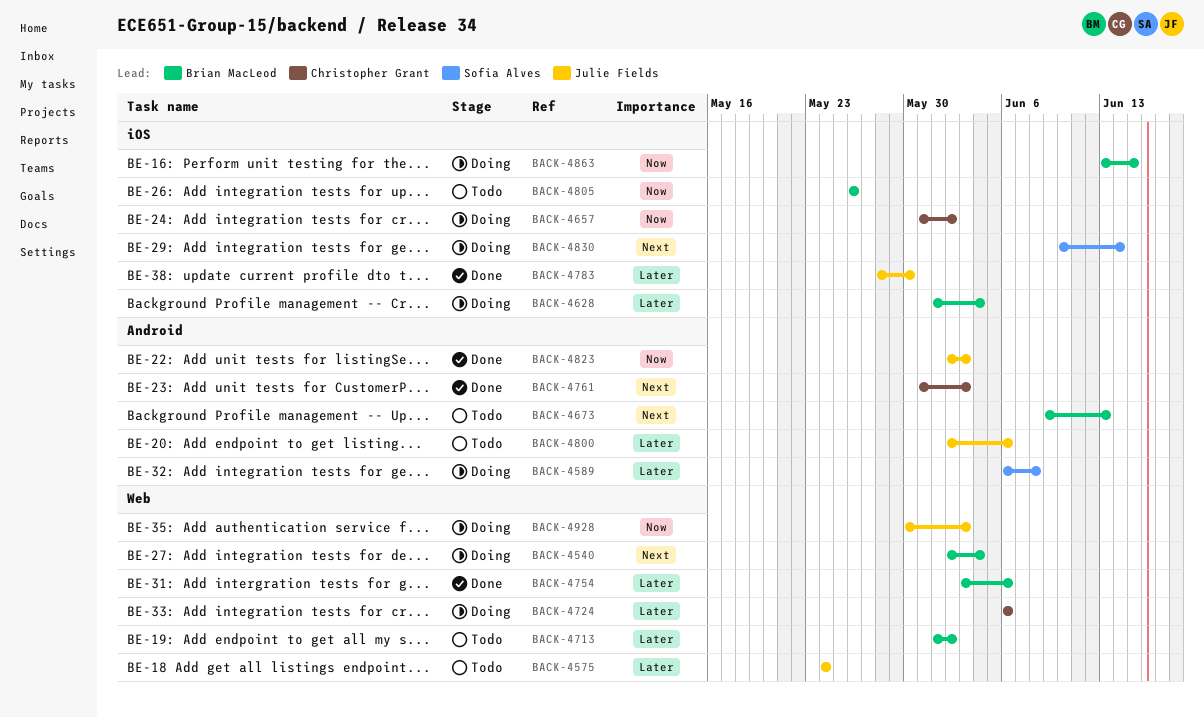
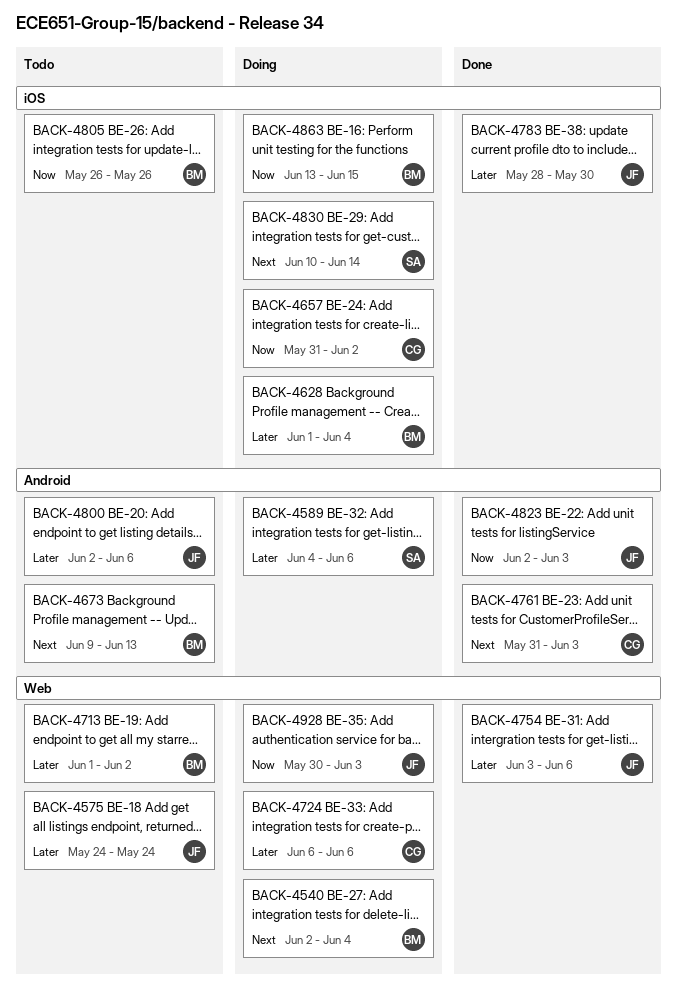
BACK-4589, start: Jun 6 -> Jun 4
BACK-4589, due: Jun 8 -> Jun 6
BACK-4754, owner: Brian MacLeod -> Julie Fields

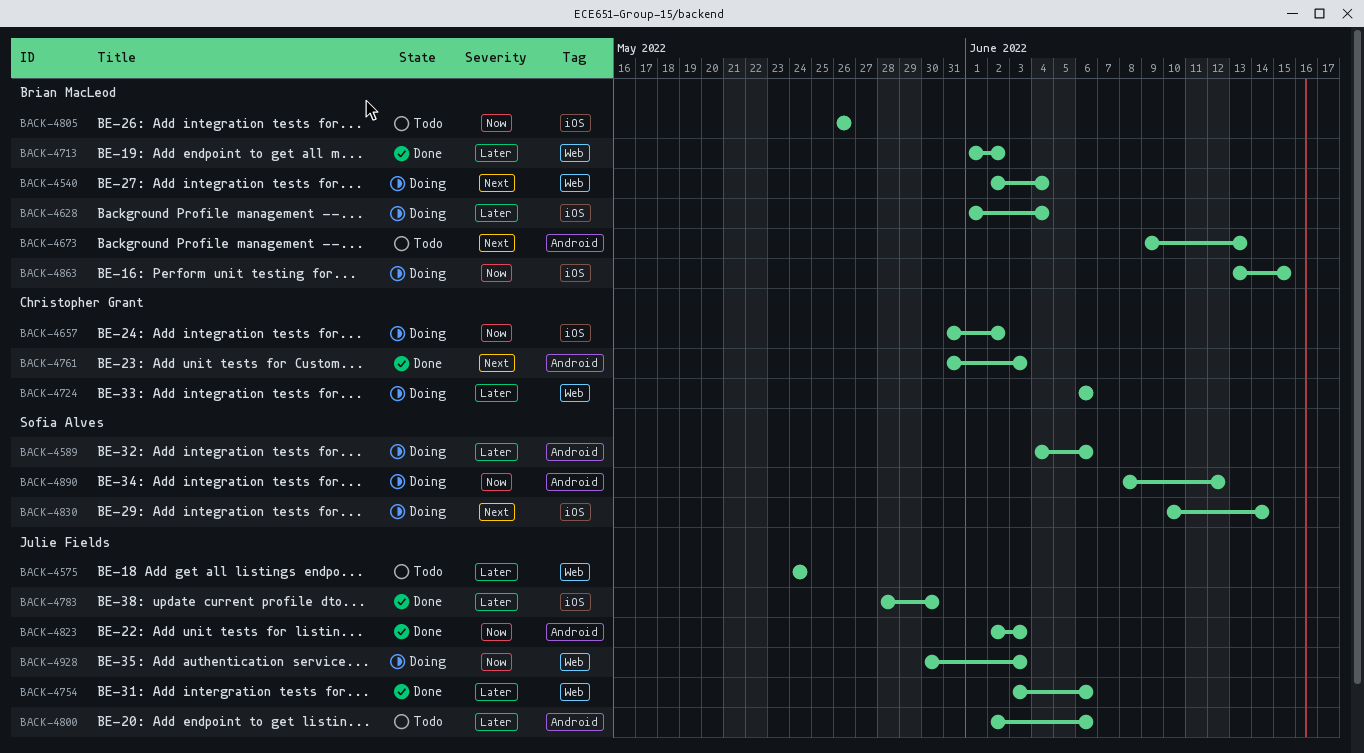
BACK-4713, status: Todo -> Done
BACK-4890: none -> present

